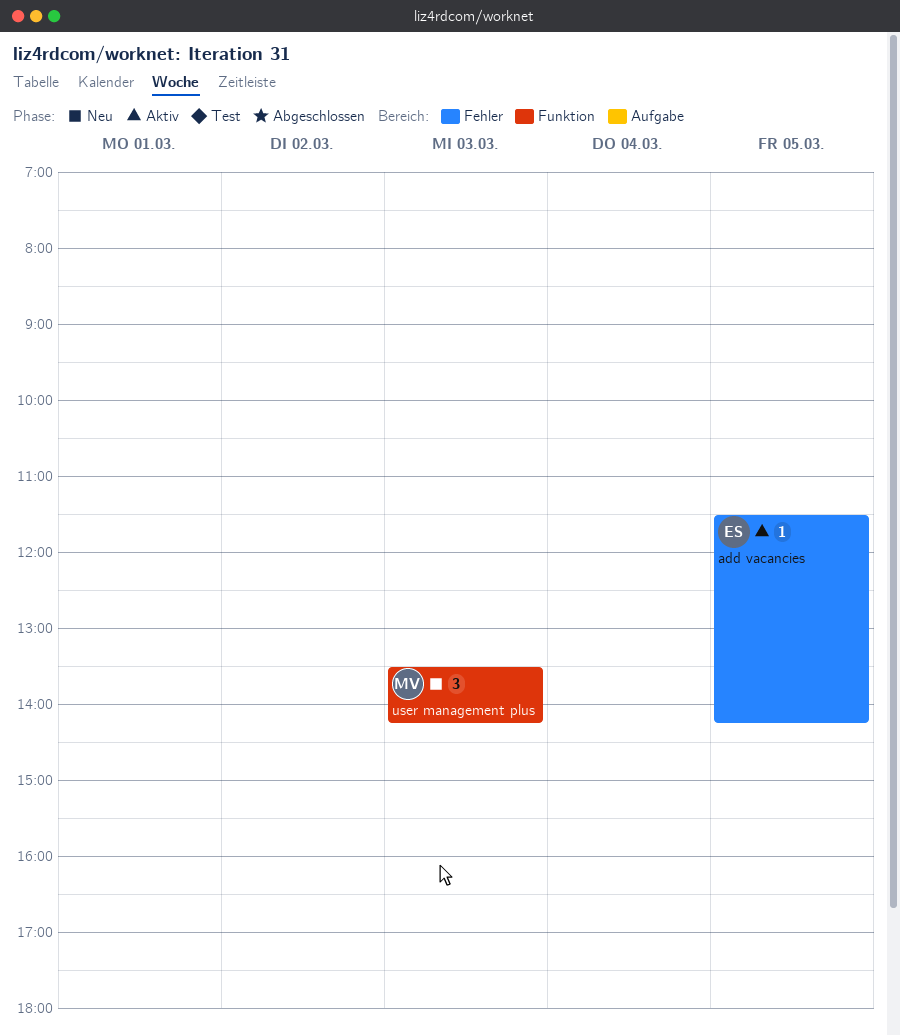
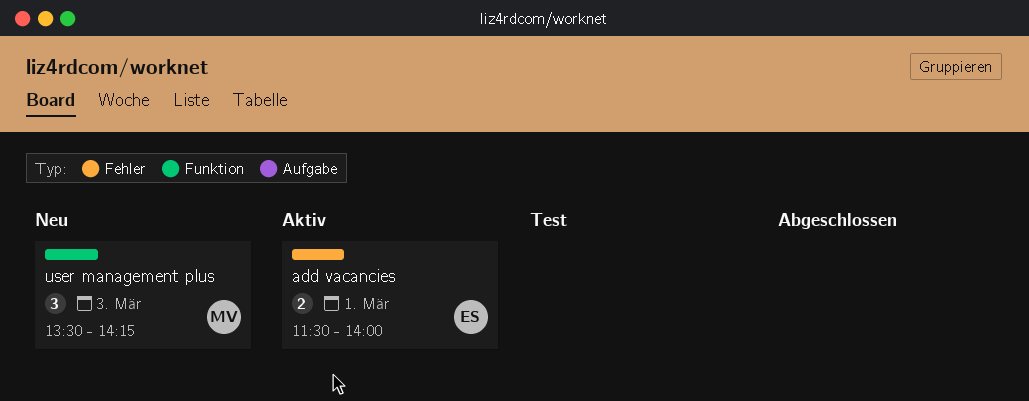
add vacancies, estimate: 1 -> 2
add vacancies, day: Mar 5 -> Mar 1
add vacancies, ends: 14:15 -> 14:00

